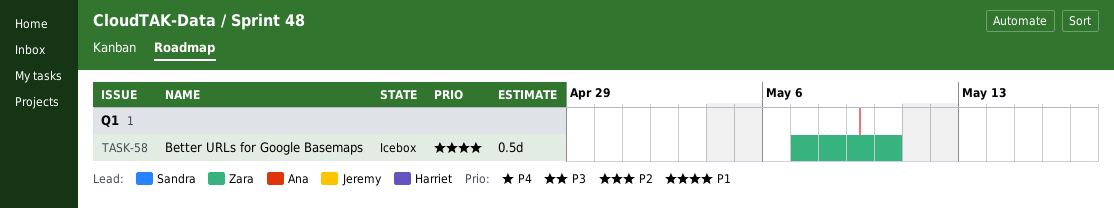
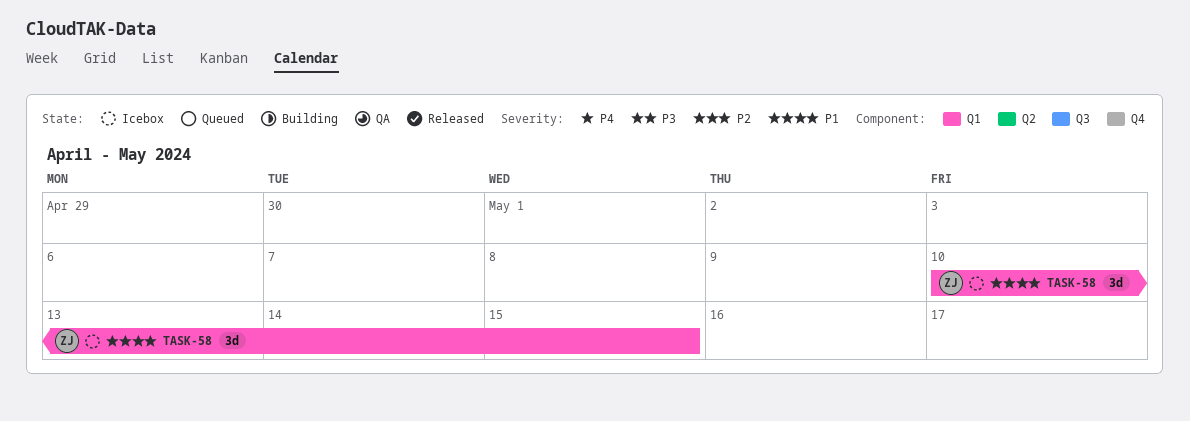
TASK-58, estimate: 0.5d -> 3d
TASK-58, start: May 7 -> May 10
TASK-58, due: May 10 -> May 15

